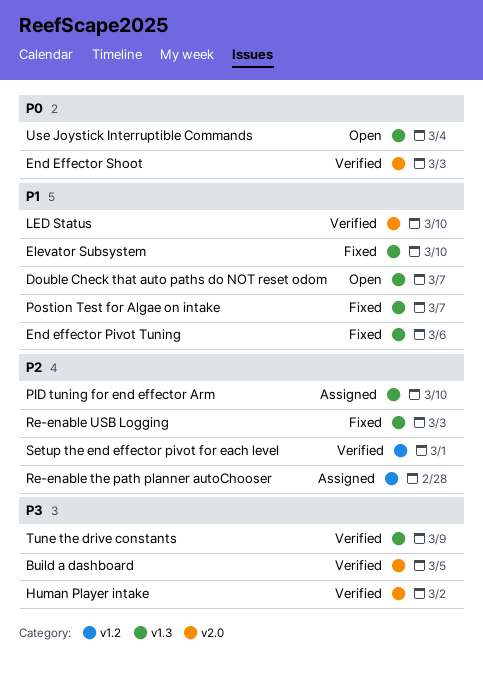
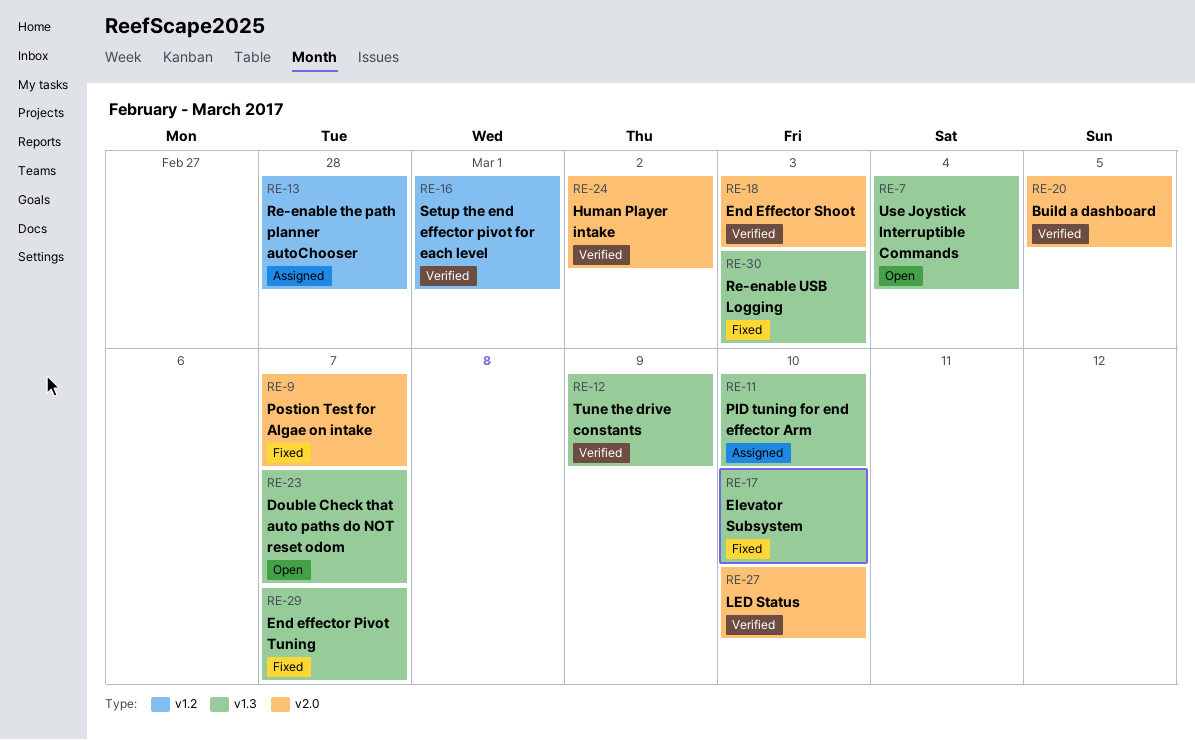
End effector Pivot Tuning, due: Mar 6 -> Mar 7
Postion Test for Algae on intake, label: v1.3 -> v2.0

